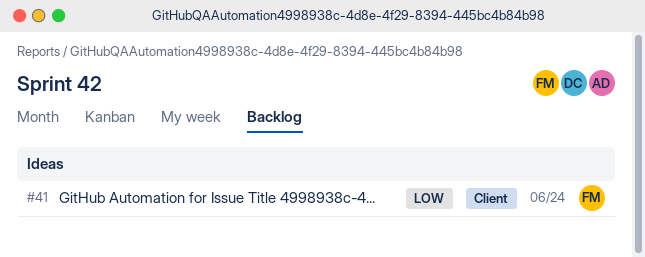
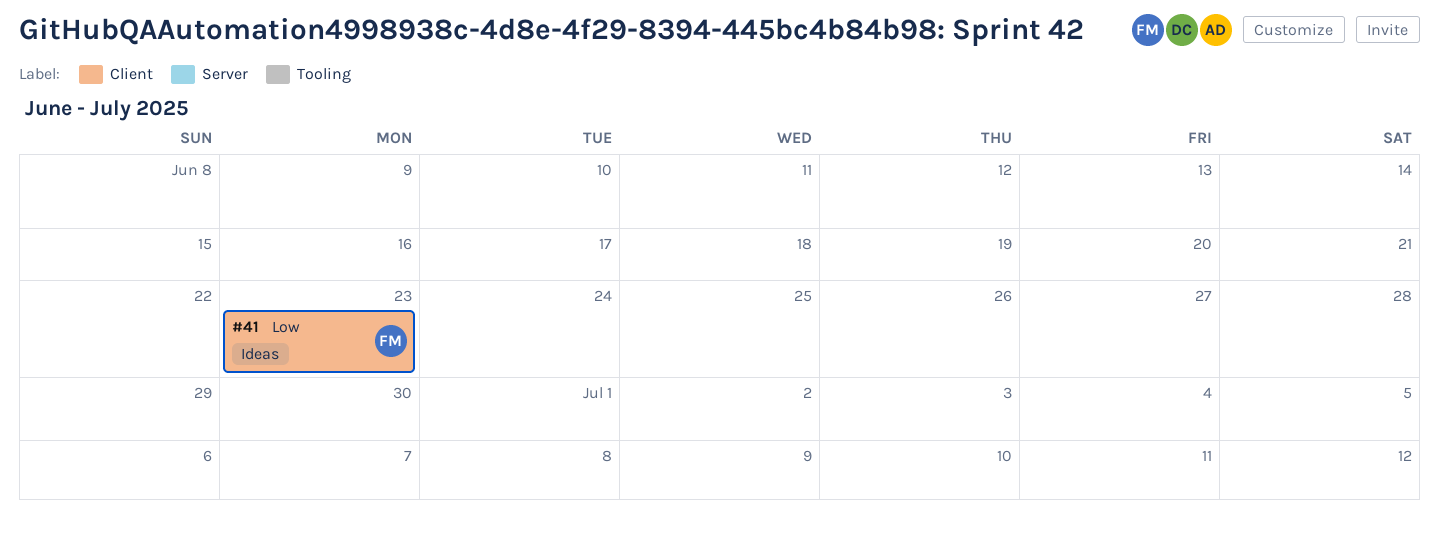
#41, due: Jun 24 -> Jun 23

